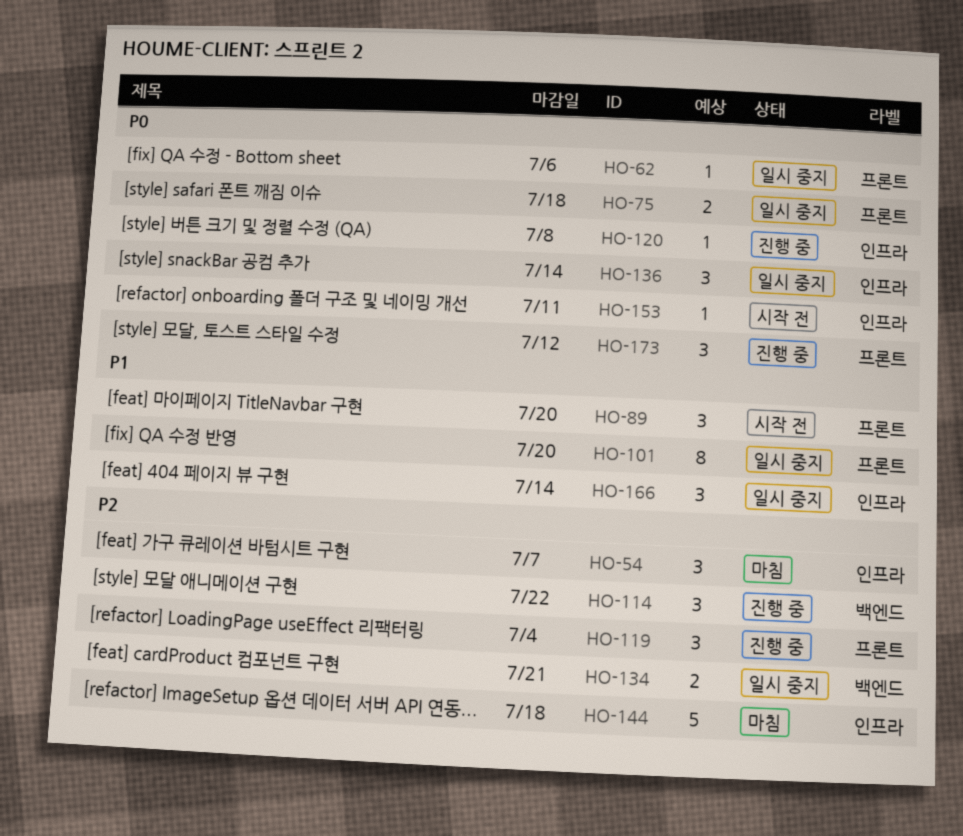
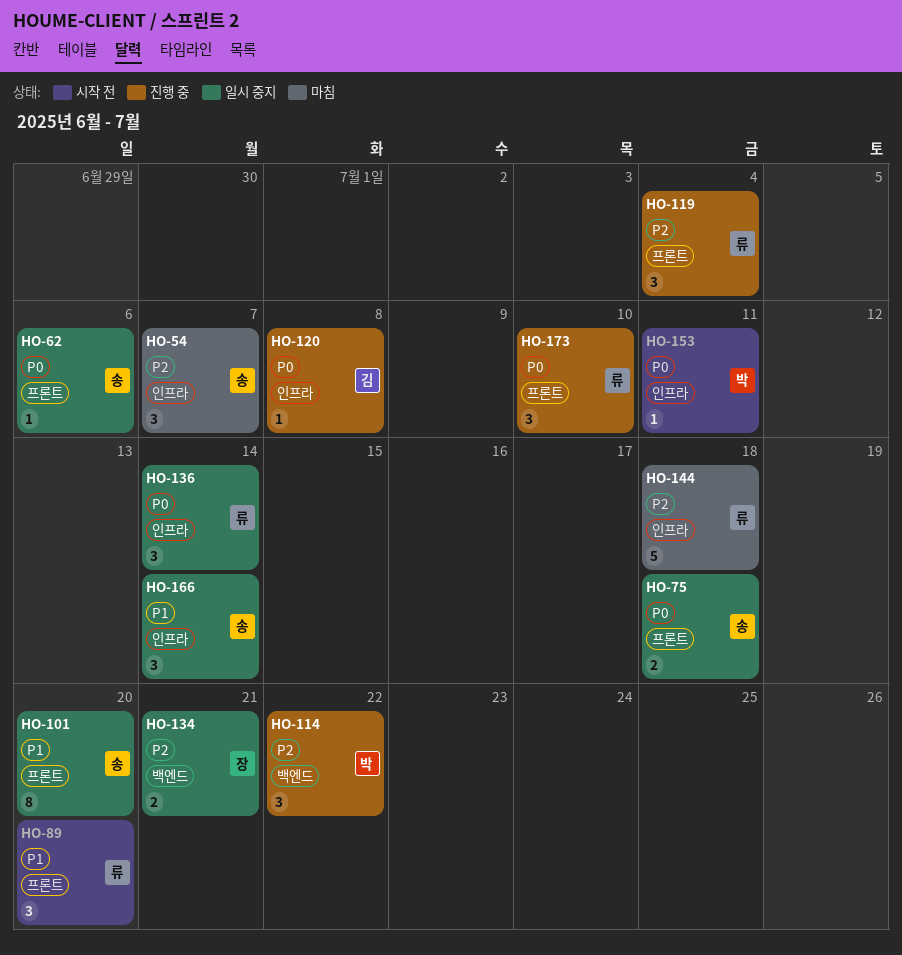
HO-173, due: Jul 12 -> Jul 10

